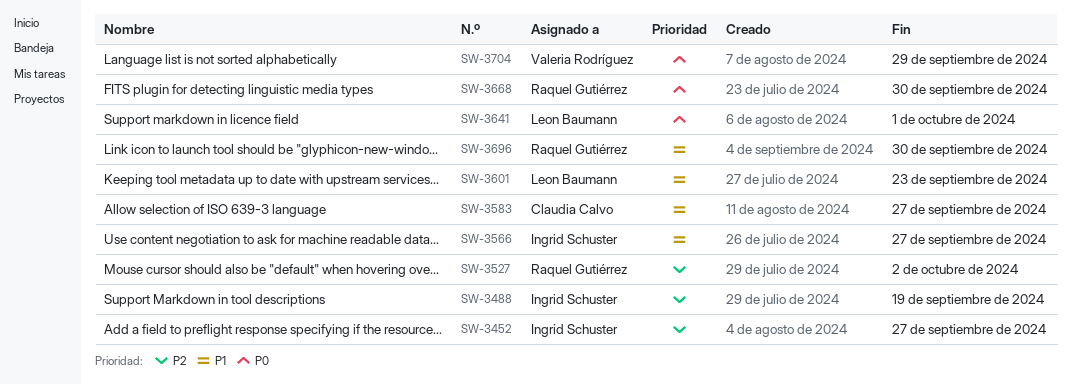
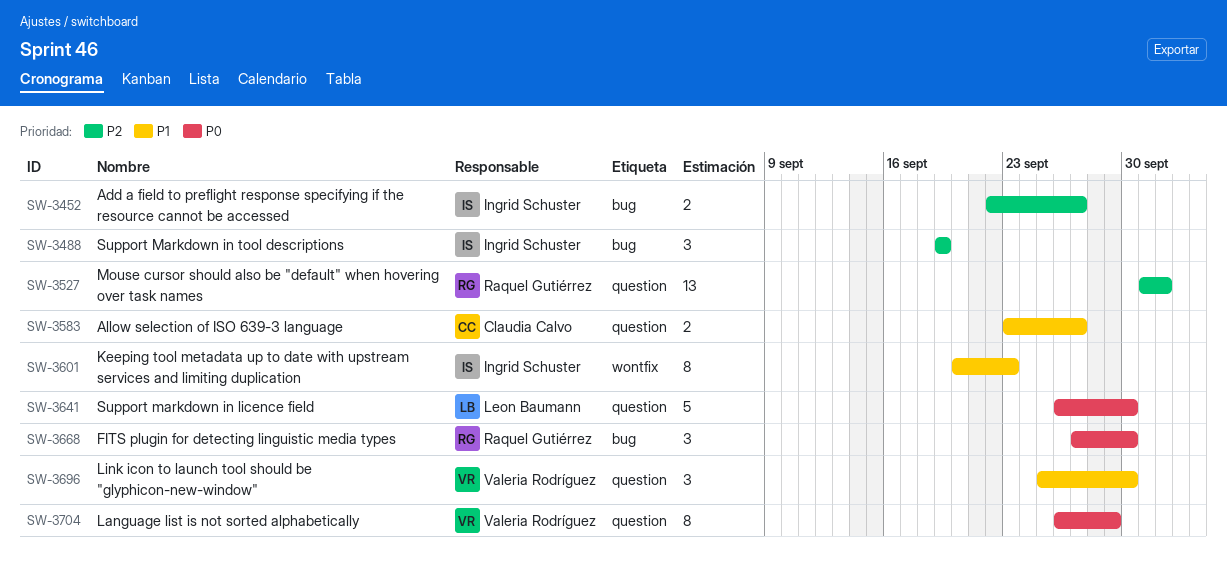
SW-3566: present -> none
SW-3601, owner: Leon Baumann -> Ingrid Schuster
SW-3641, due: Oct 1 -> Sep 30
SW-3696, owner: Raquel Gutiérrez -> Valeria Rodríguez

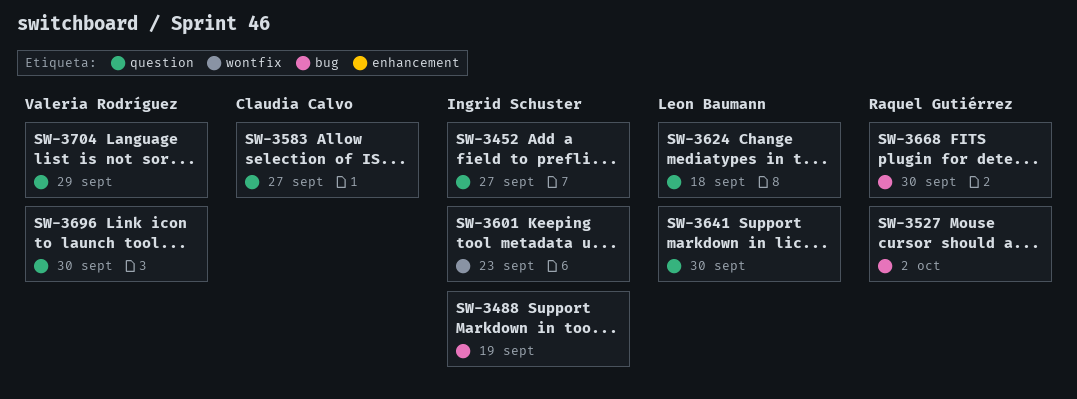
SW-3452, label: bug -> question
SW-3527, label: question -> bug
SW-3624: none -> present

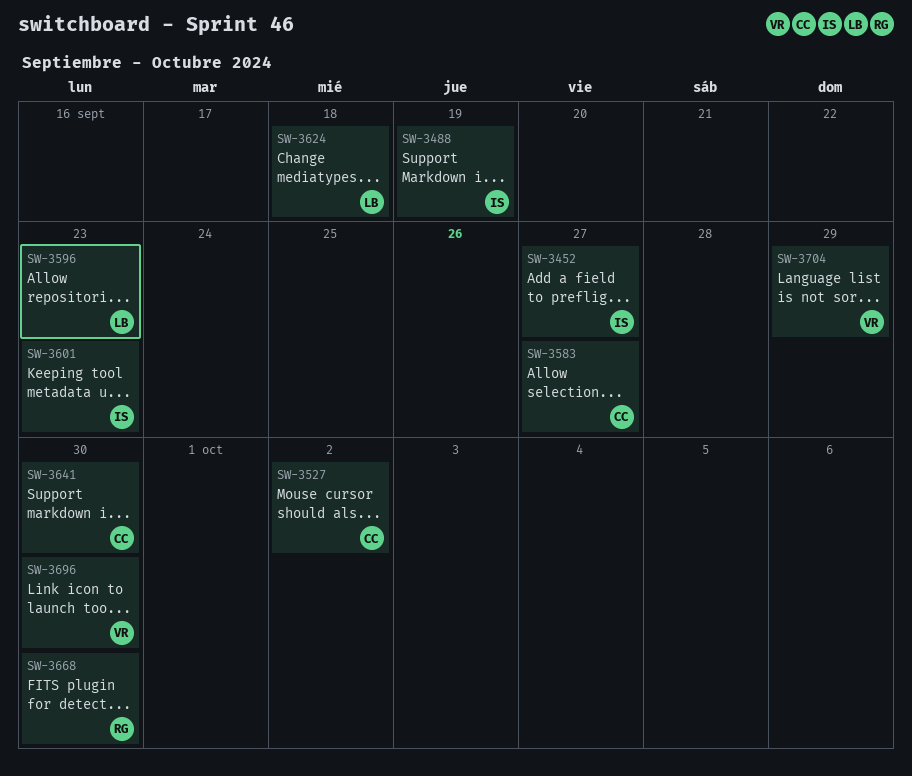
SW-3527, owner: Raquel Gutiérrez -> Claudia Calvo
SW-3596: none -> present
SW-3641, owner: Leon Baumann -> Claudia Calvo

